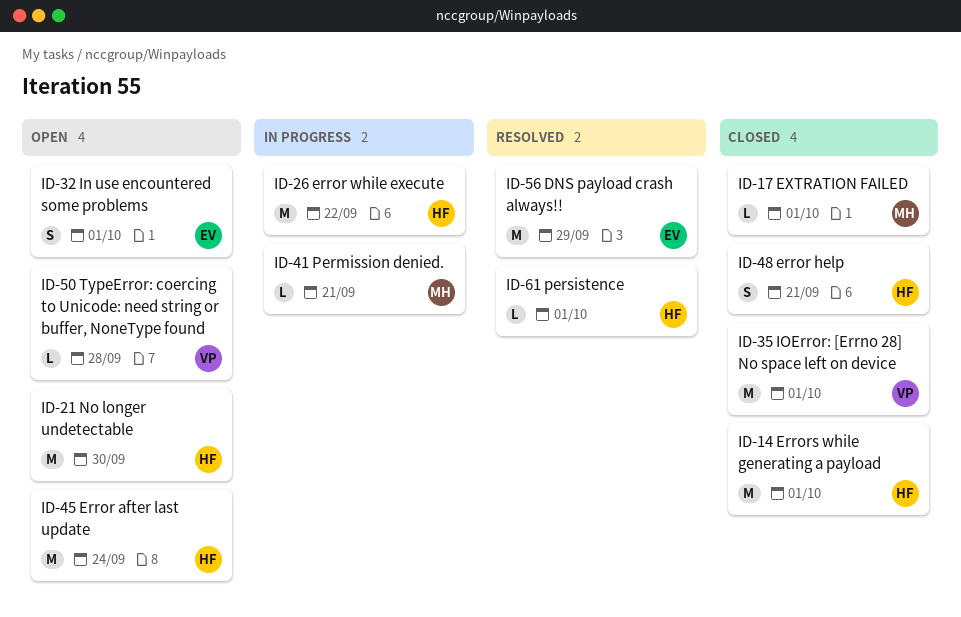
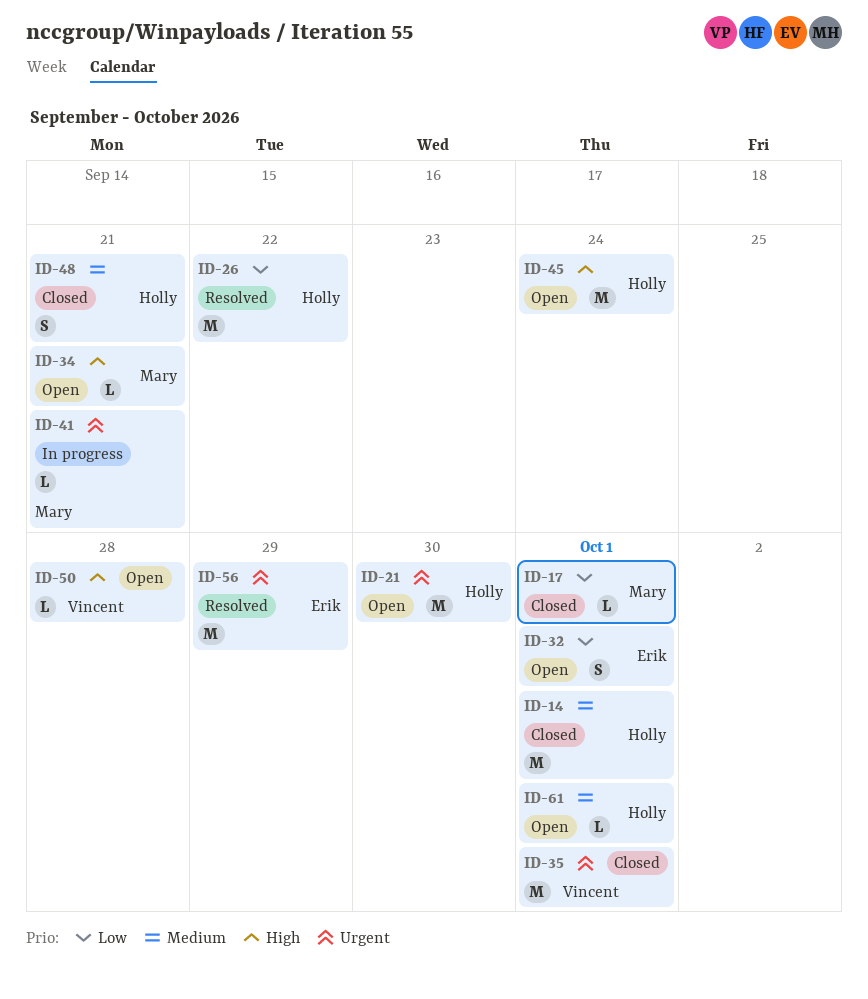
ID-26, status: In progress -> Resolved
ID-34: none -> present
ID-61, status: Resolved -> Open

